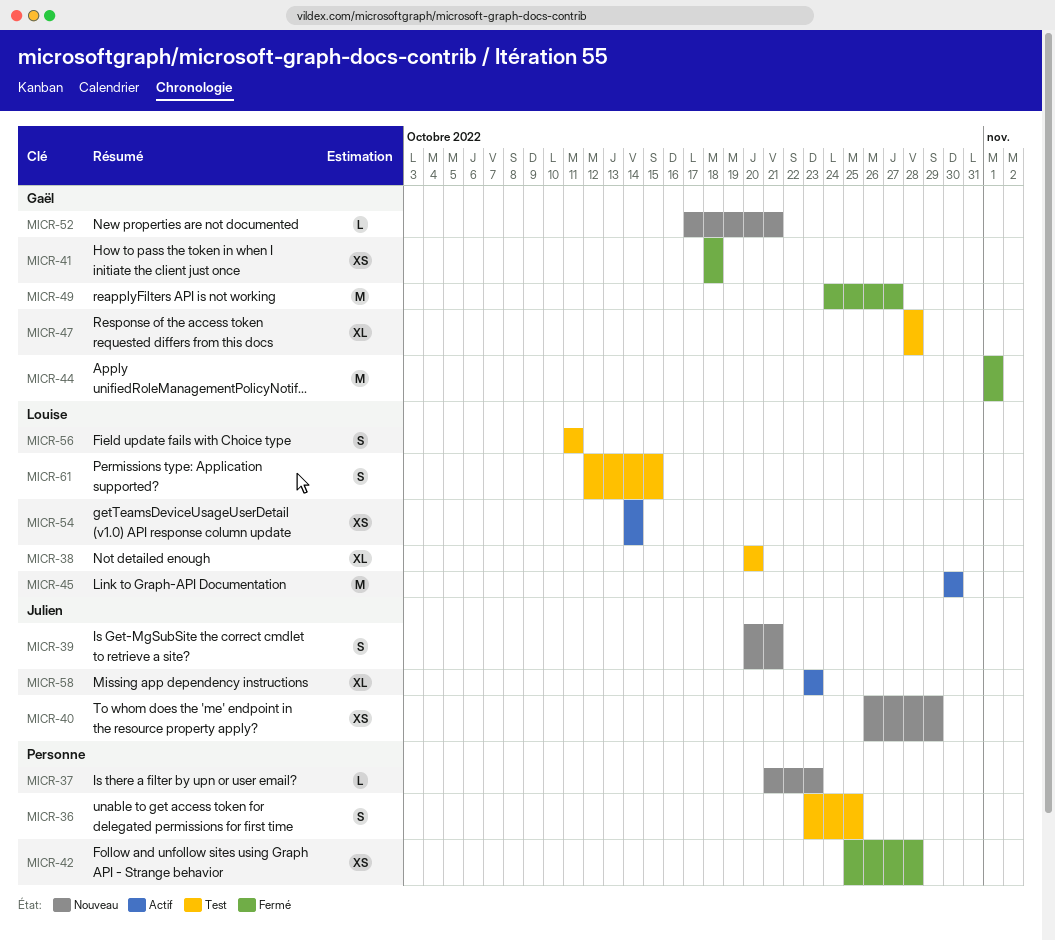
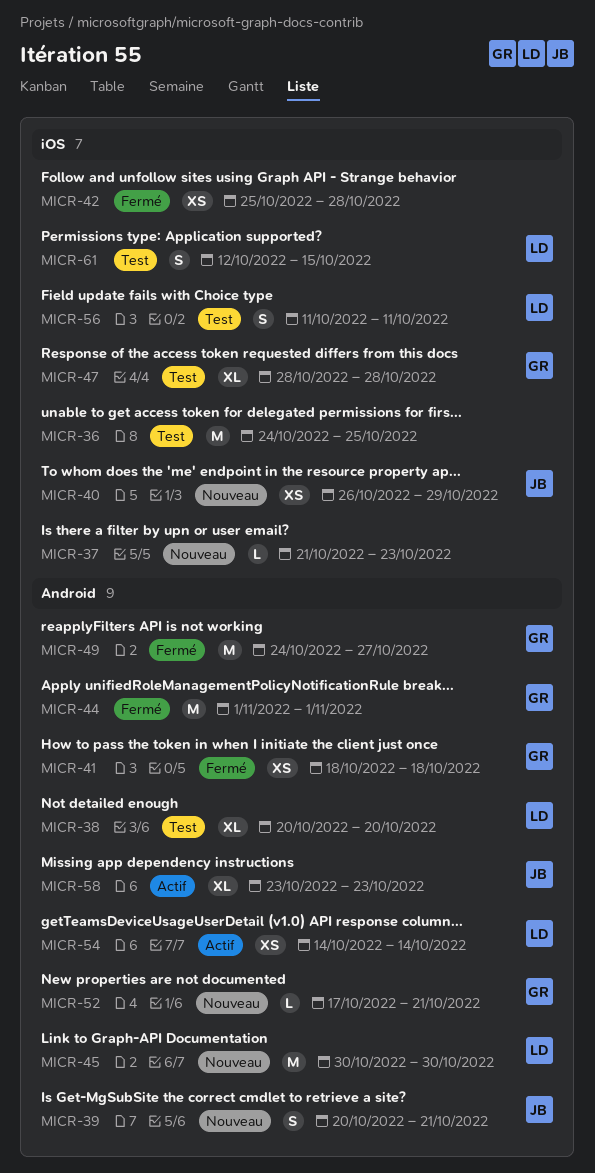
MICR-36, estimate: S -> M
MICR-36, start: Oct 23 -> Oct 24
MICR-45, status: Actif -> Nouveau

